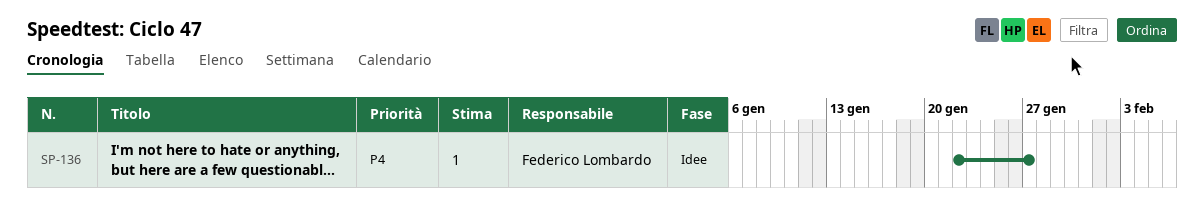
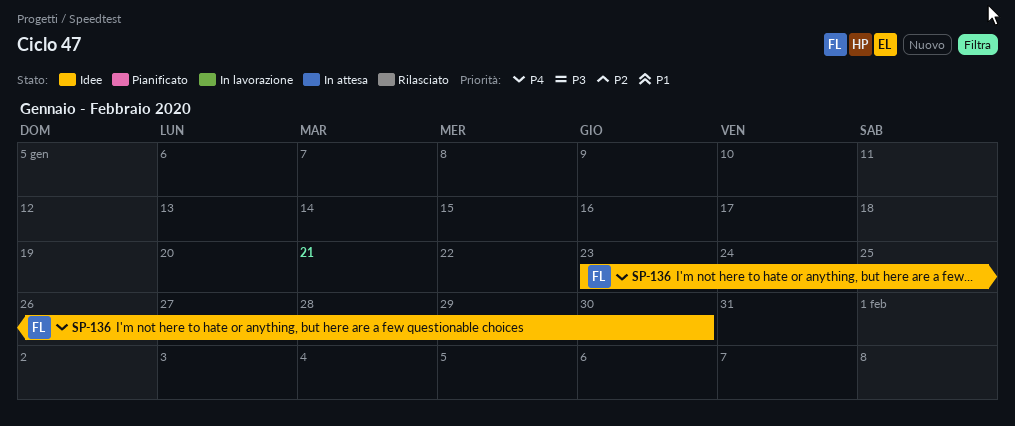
SP-136, start: Jan 22 -> Jan 23
SP-136, due: Jan 27 -> Jan 30

